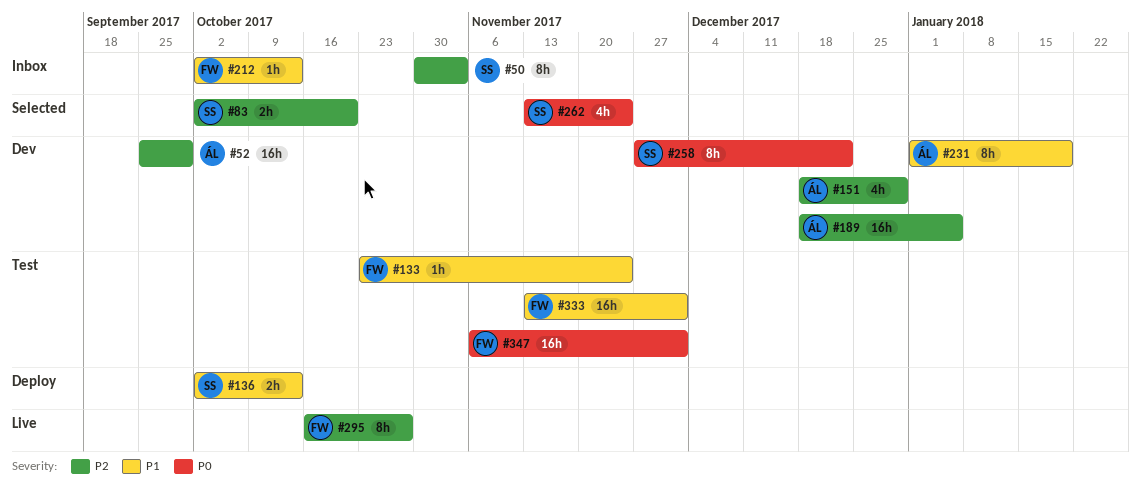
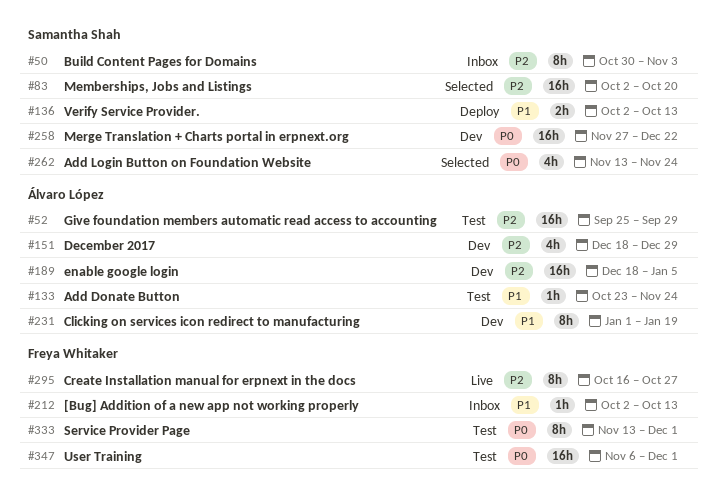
#52, status: Dev -> Test
#83, estimate: 2h -> 16h
#133, owner: Freya Whitaker -> Álvaro López
#258, estimate: 8h -> 16h
#333, priority: P1 -> P0
#333, estimate: 16h -> 8h

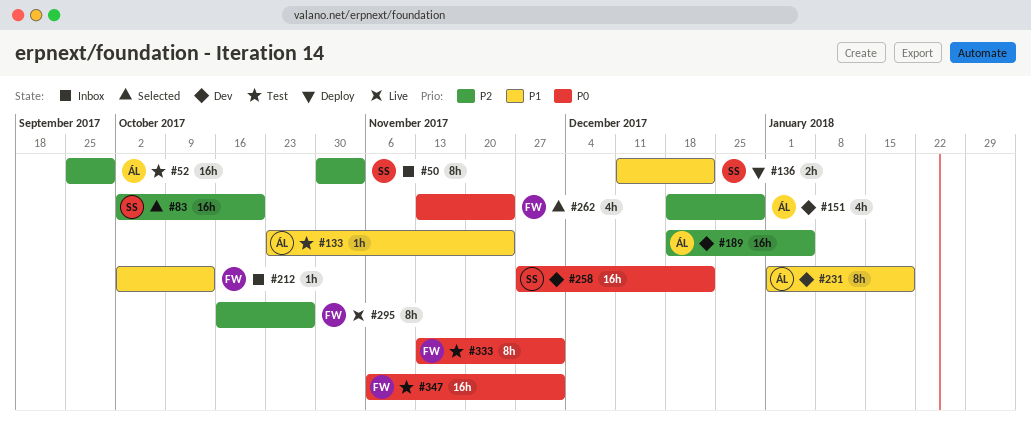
#136, start: Oct 2 -> Dec 11
#136, due: Oct 13 -> Dec 22
#262, owner: Samantha Shah -> Freya Whitaker

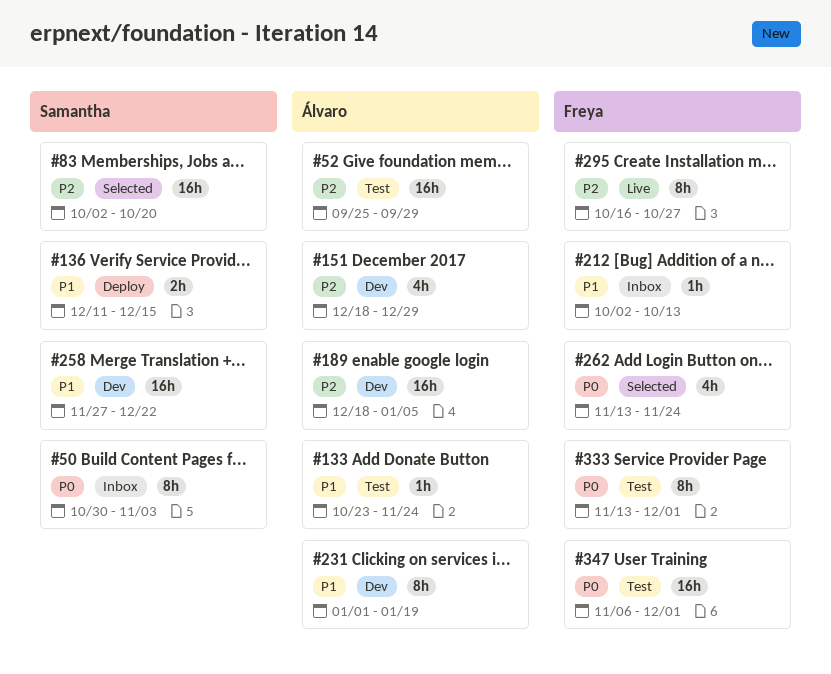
#50, priority: P2 -> P0
#136, due: Dec 22 -> Dec 15
#258, priority: P0 -> P1

